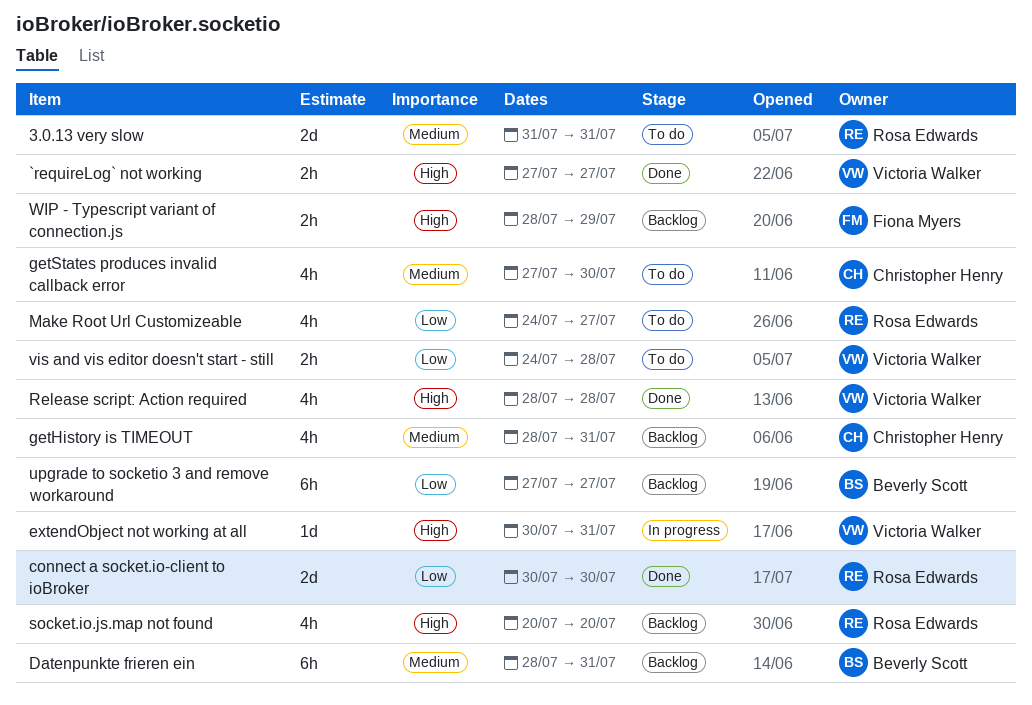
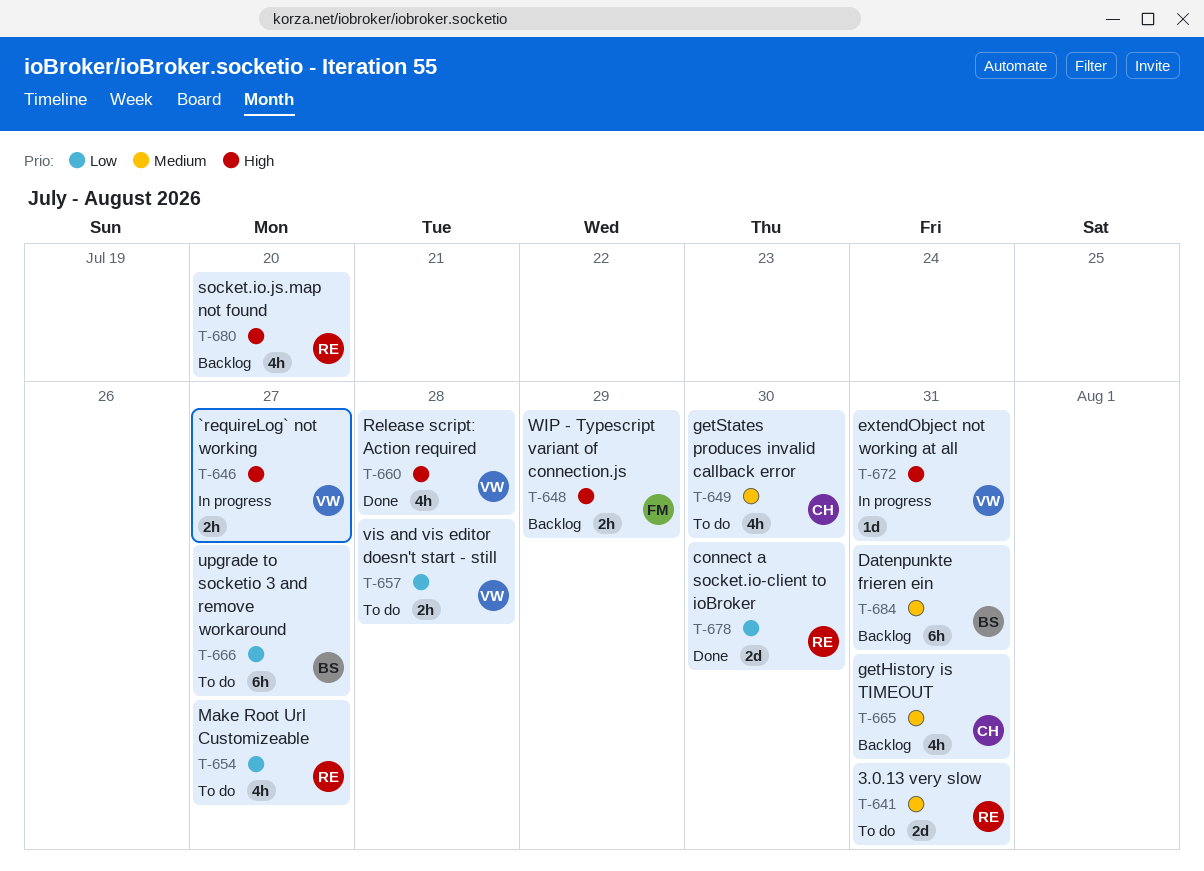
`requireLog` not working, status: Done -> In progress
upgrade to socketio 3 and remove workaround, status: Backlog -> To do

